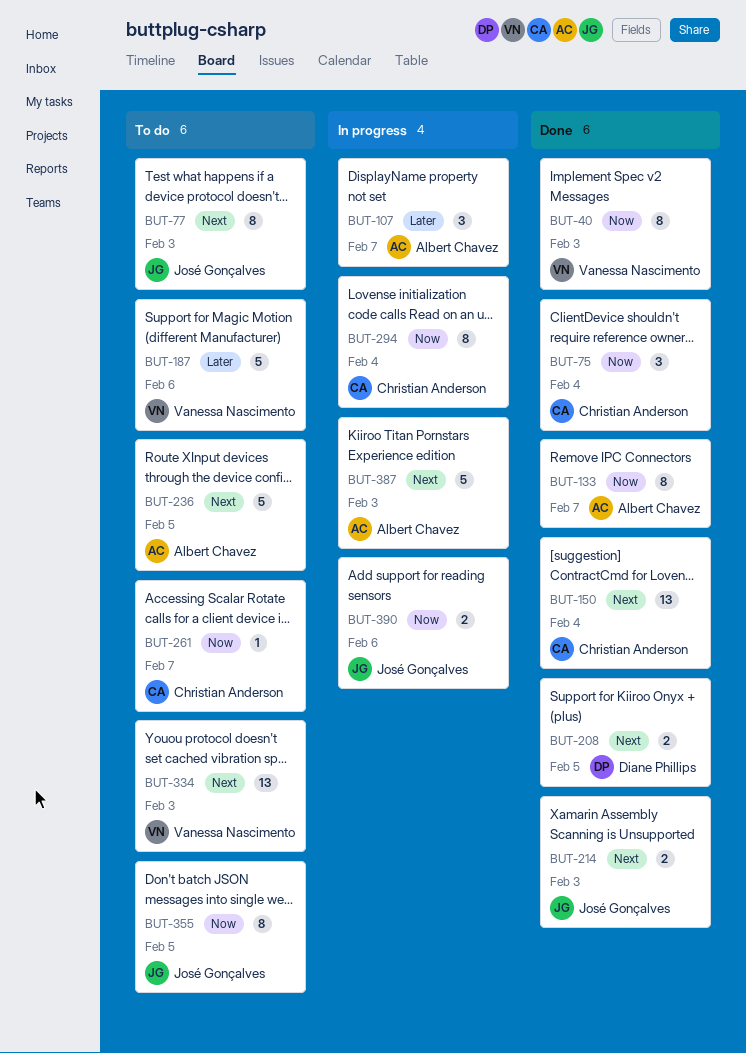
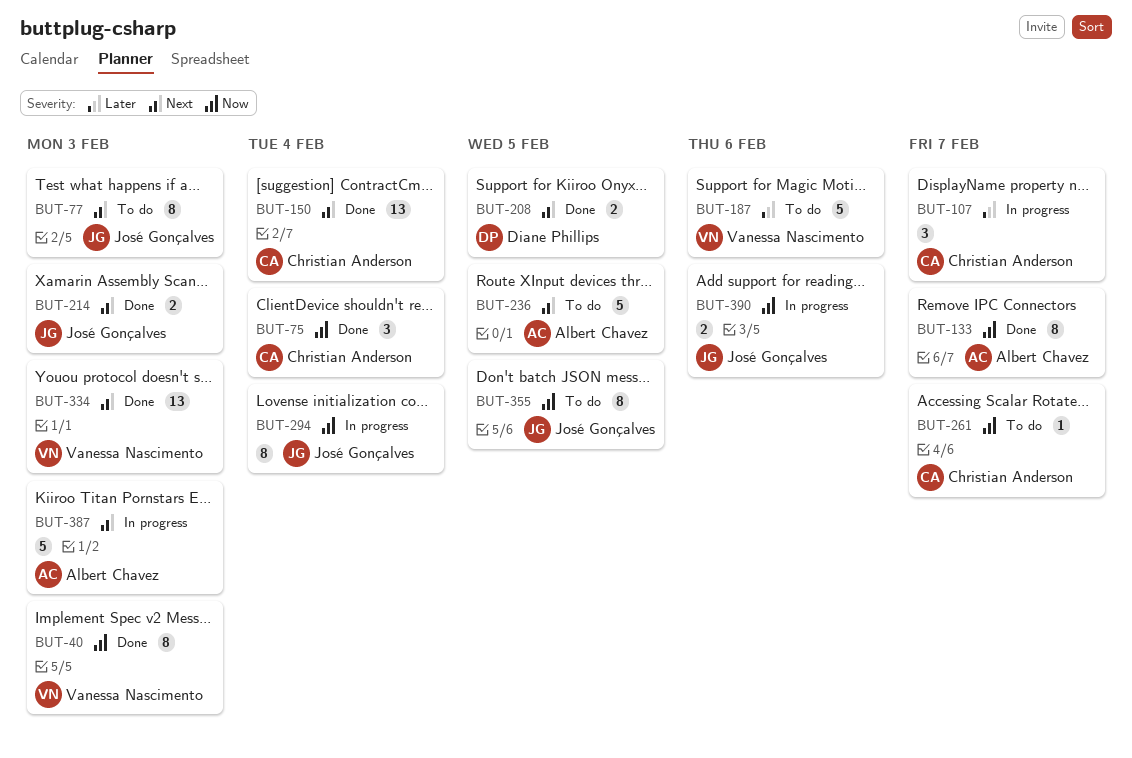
BUT-107, owner: Albert Chavez -> Christian Anderson
BUT-294, owner: Christian Anderson -> José Gonçalves
BUT-334, status: To do -> Done

